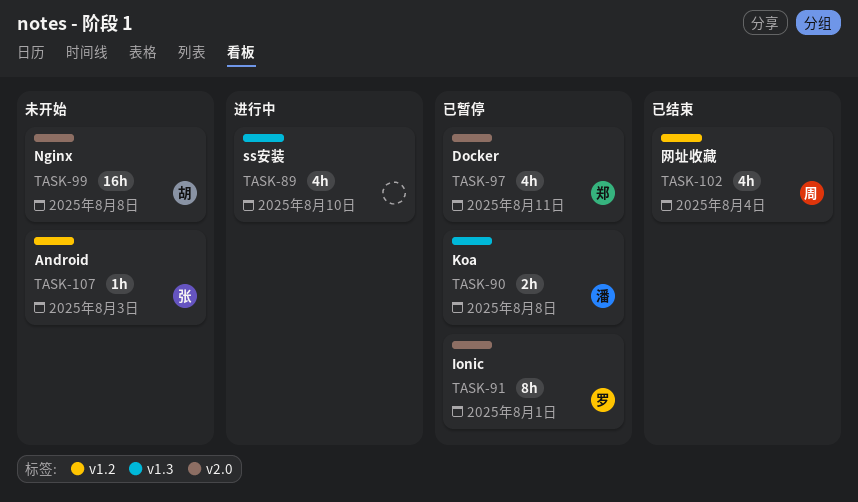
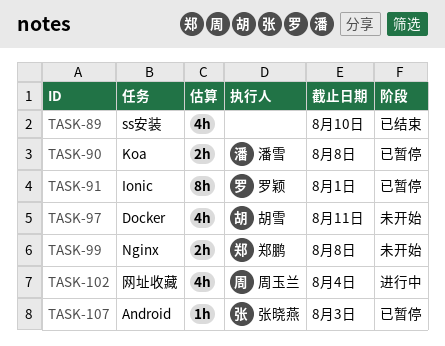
TASK-89, status: 进行中 -> 已结束
TASK-97, status: 已暂停 -> 未开始
TASK-97, owner: 郑鹏 -> 胡雪
TASK-99, owner: 胡雪 -> 郑鹏
TASK-99, estimate: 16h -> 2h
TASK-102, status: 已结束 -> 进行中
TASK-107, status: 未开始 -> 已暂停

